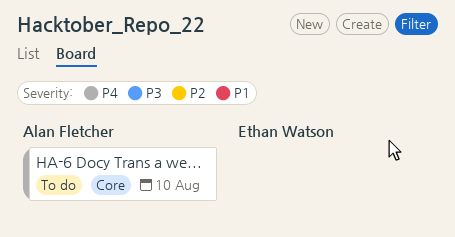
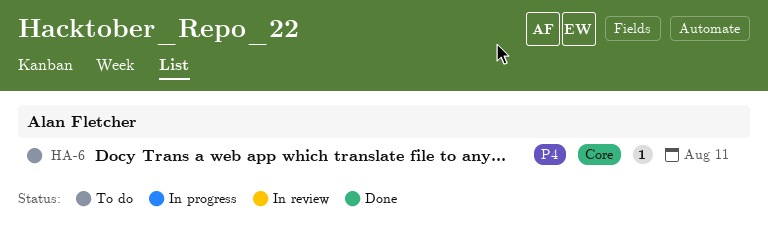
HA-6, due: Aug 10 -> Aug 11

